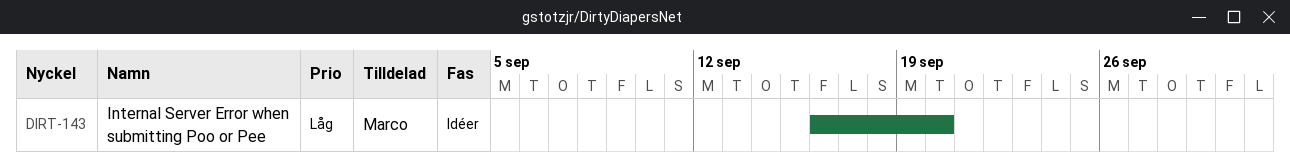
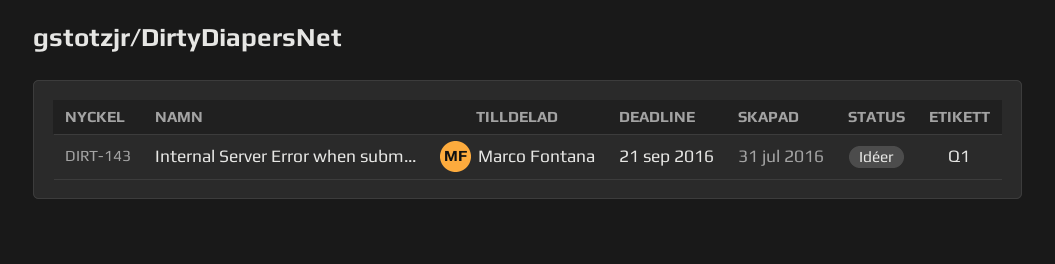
DIRT-143, due: Sep 20 -> Sep 21

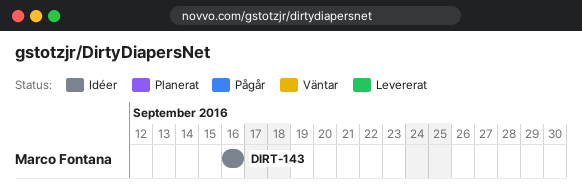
DIRT-143, due: Sep 21 -> Sep 16

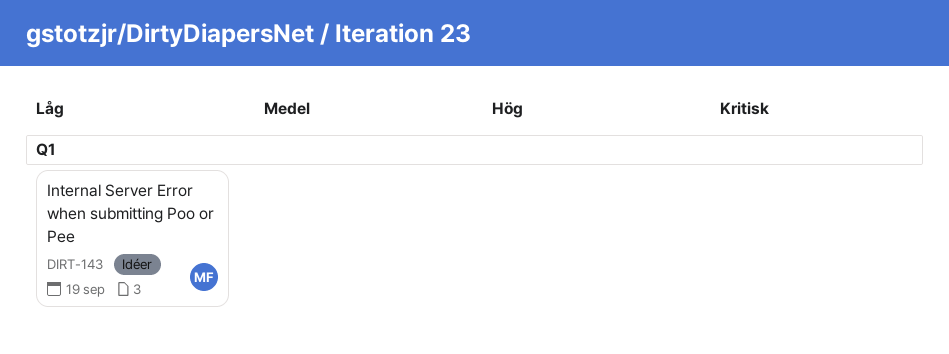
DIRT-143, due: Sep 16 -> Sep 19

